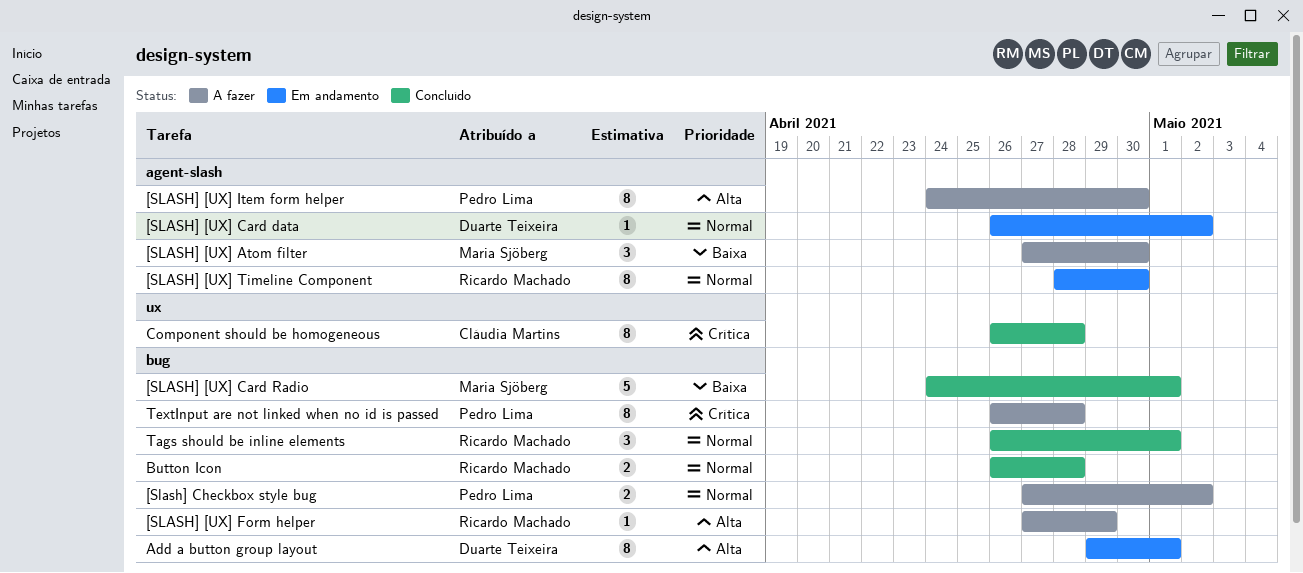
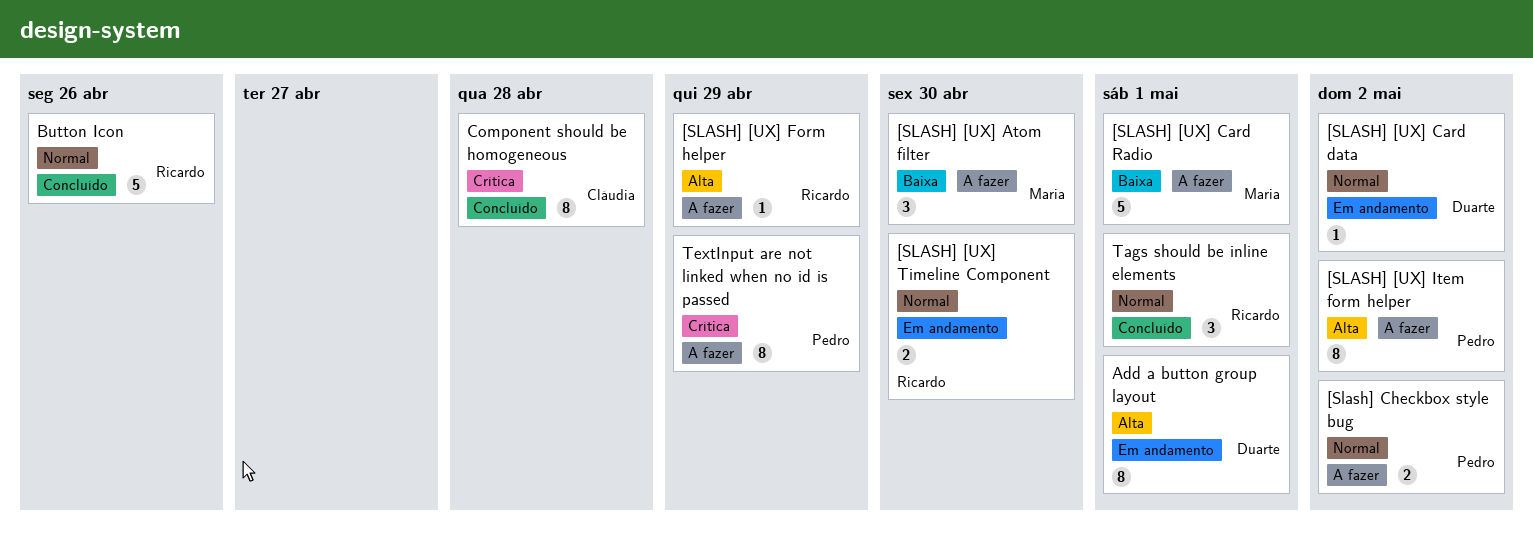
[SLASH] [UX] Card Radio, status: Concluído -> A fazer
[SLASH] [UX] Item form helper, due: Apr 30 -> May 2
[SLASH] [UX] Timeline Component, estimate: 8 -> 2
Button Icon, estimate: 2 -> 5
Button Icon, due: Apr 28 -> Apr 26
TextInput are not linked when no id is passed, due: Apr 28 -> Apr 29

